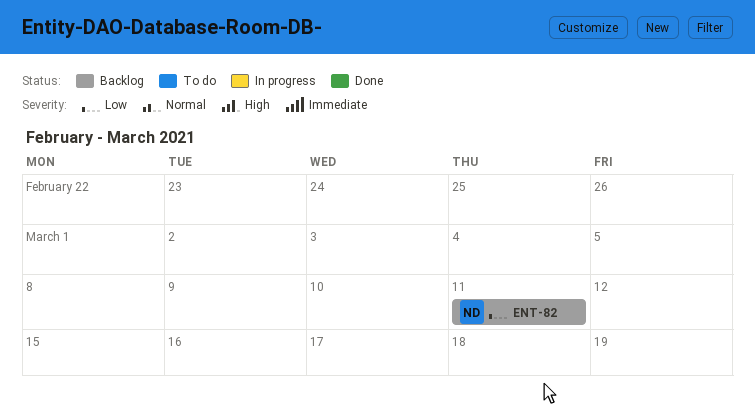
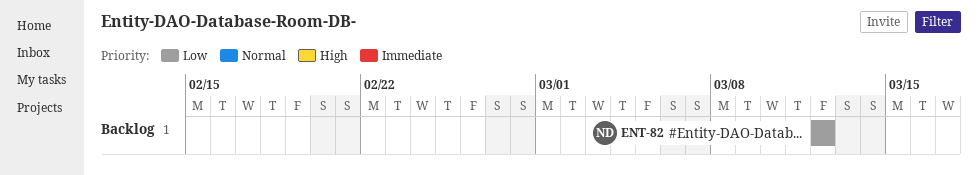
ENT-82, start: Mar 11 -> Mar 12
ENT-82, due: Mar 11 -> Mar 12

